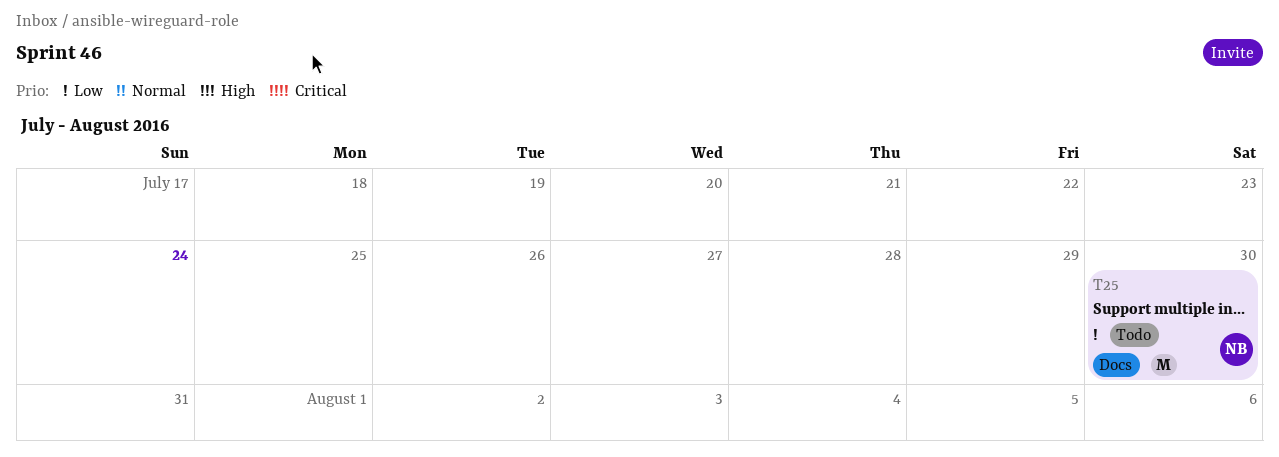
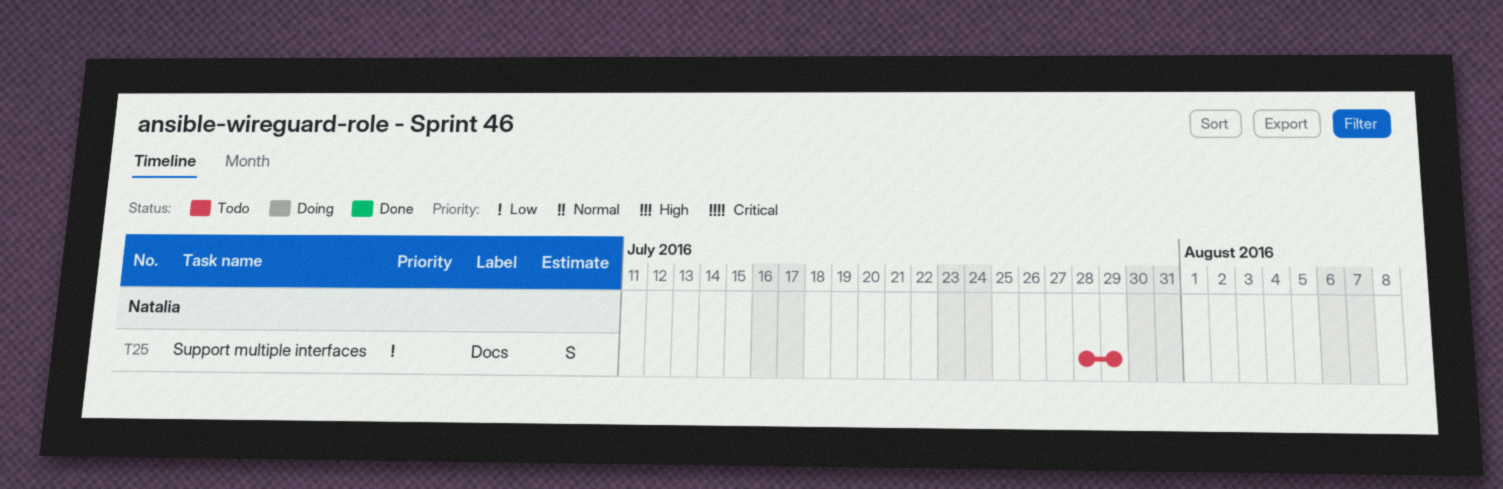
T25, estimate: M -> S
T25, due: Jul 30 -> Jul 29

